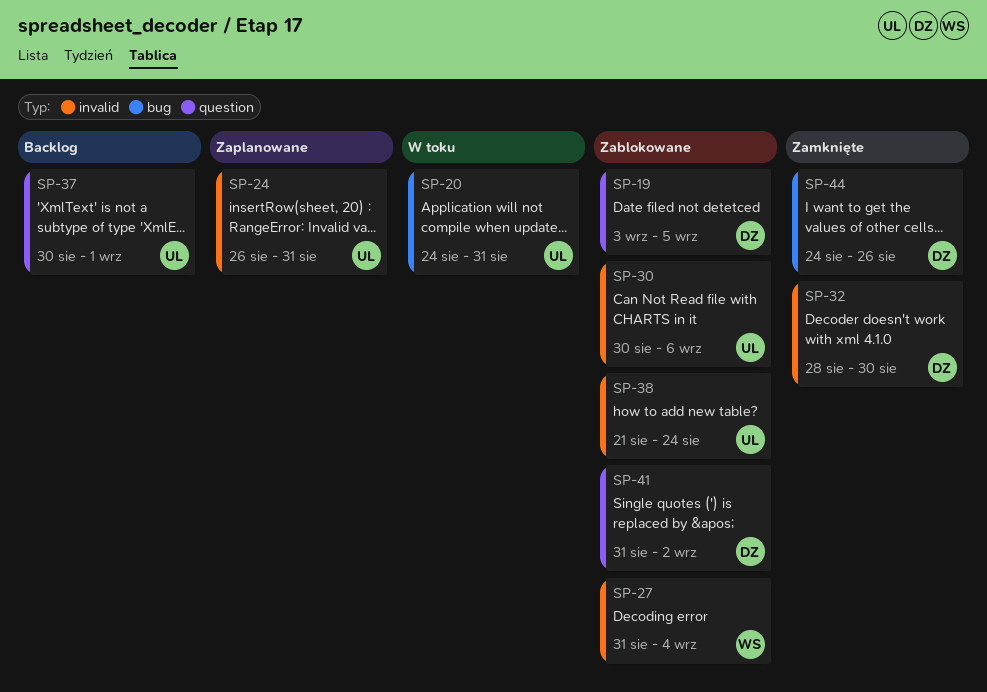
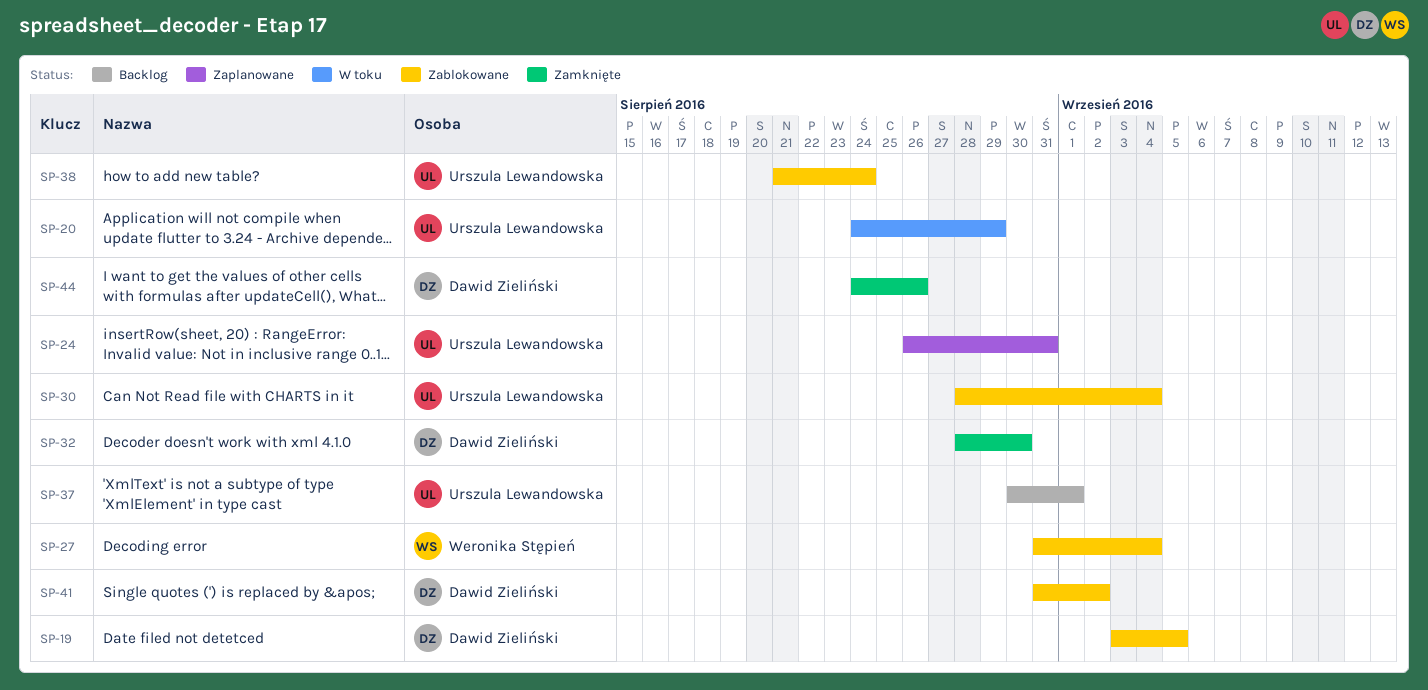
SP-20, due: Aug 31 -> Aug 29
SP-30, start: Aug 30 -> Aug 28
SP-30, due: Sep 6 -> Sep 4

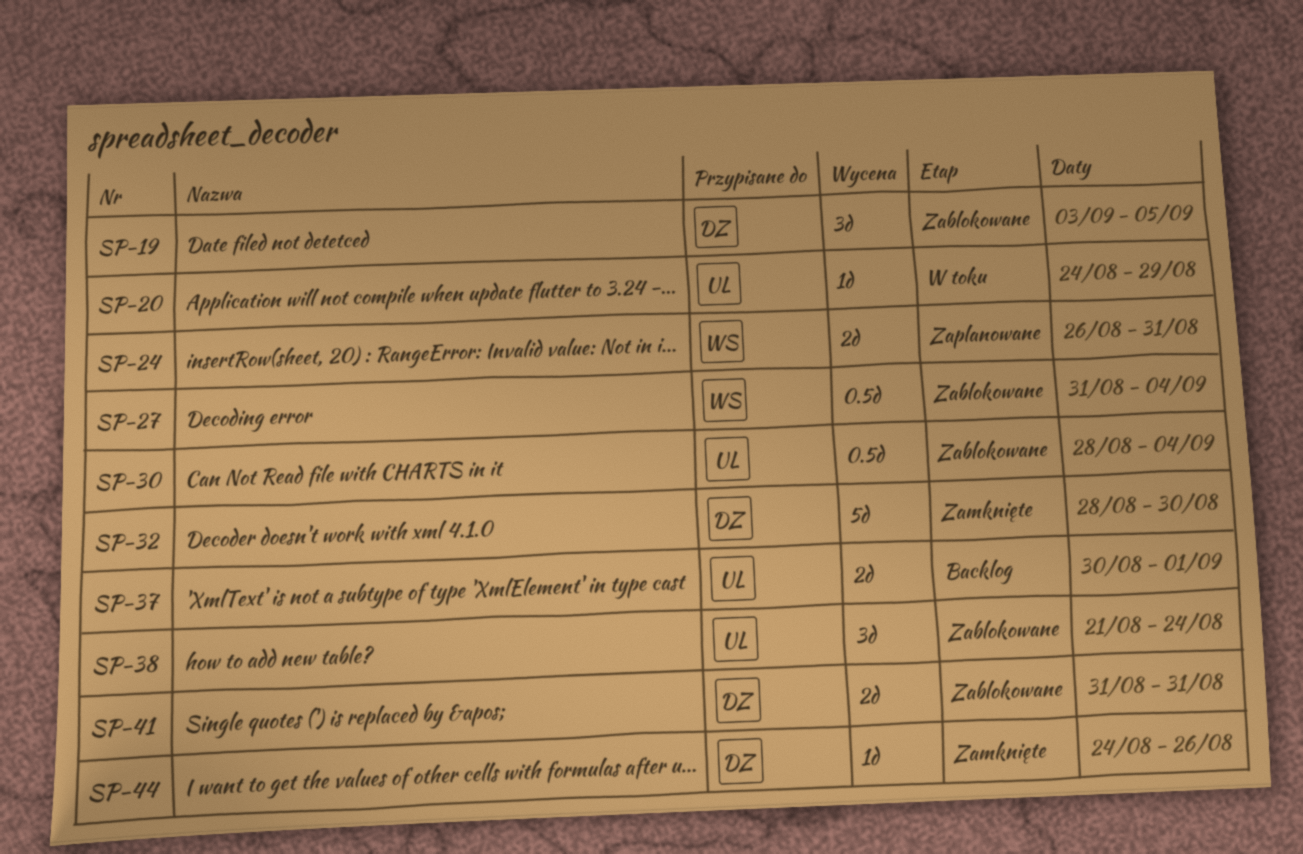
SP-24, owner: Urszula Lewandowska -> Weronika Stępień
SP-41, due: Sep 2 -> Aug 31

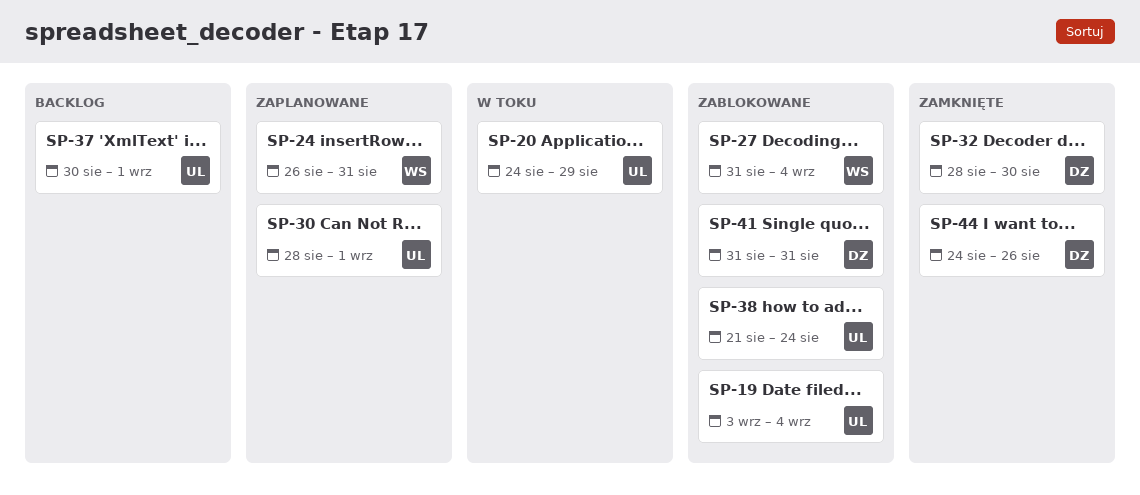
SP-19, owner: DZ -> UL
SP-19, due: Sep 5 -> Sep 4
SP-30, status: Zablokowane -> Zaplanowane
SP-30, due: Sep 4 -> Sep 1

